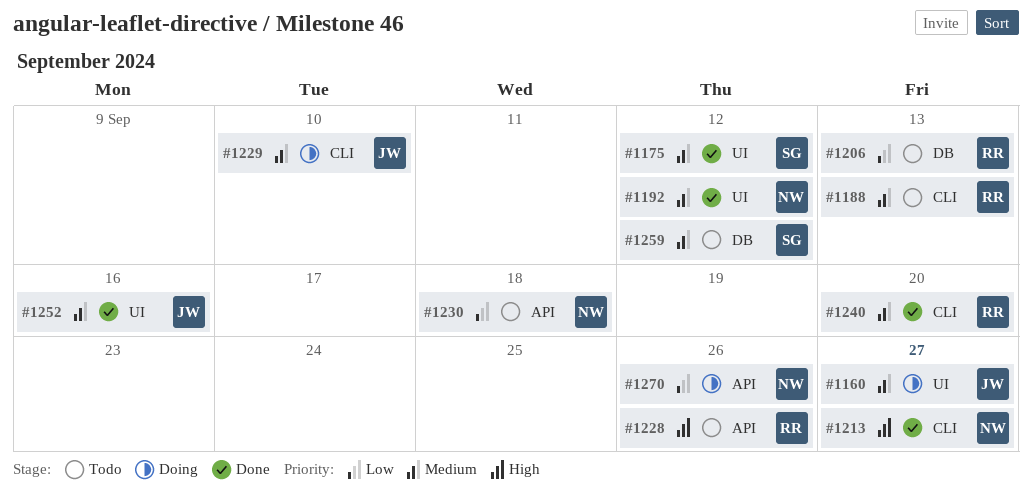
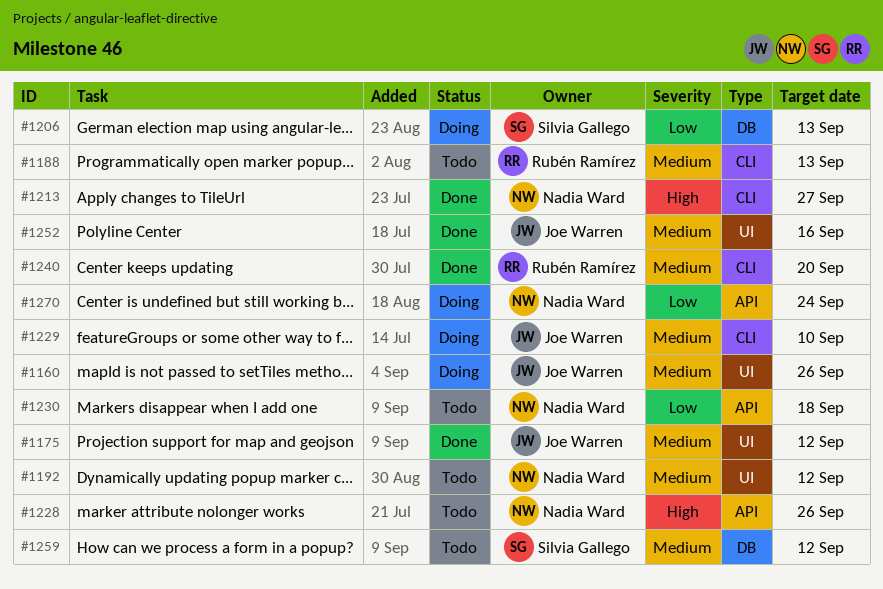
#1160, due: Sep 27 -> Sep 26
#1175, owner: Silvia Gallego -> Joe Warren
#1192, status: Done -> Todo
#1206, status: Todo -> Doing
#1206, owner: Rubén Ramírez -> Silvia Gallego
#1228, owner: Rubén Ramírez -> Nadia Ward
#1270, due: Sep 26 -> Sep 24

